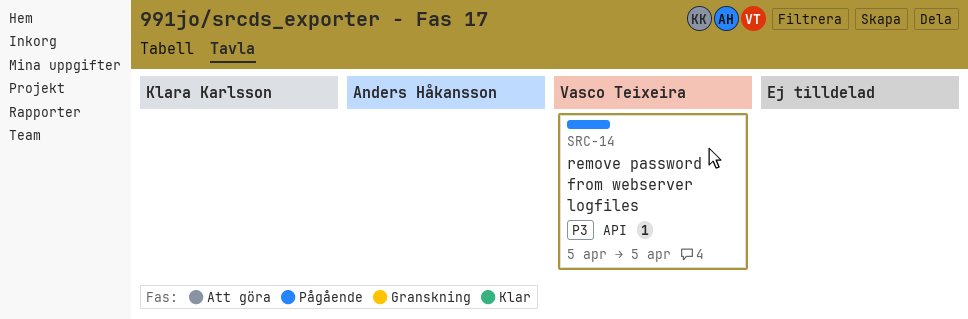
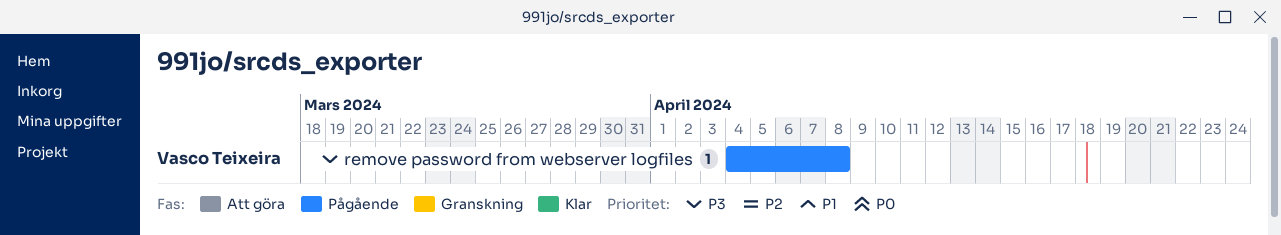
remove password from webserver logfiles, start: Apr 5 -> Apr 4
remove password from webserver logfiles, due: Apr 5 -> Apr 8

